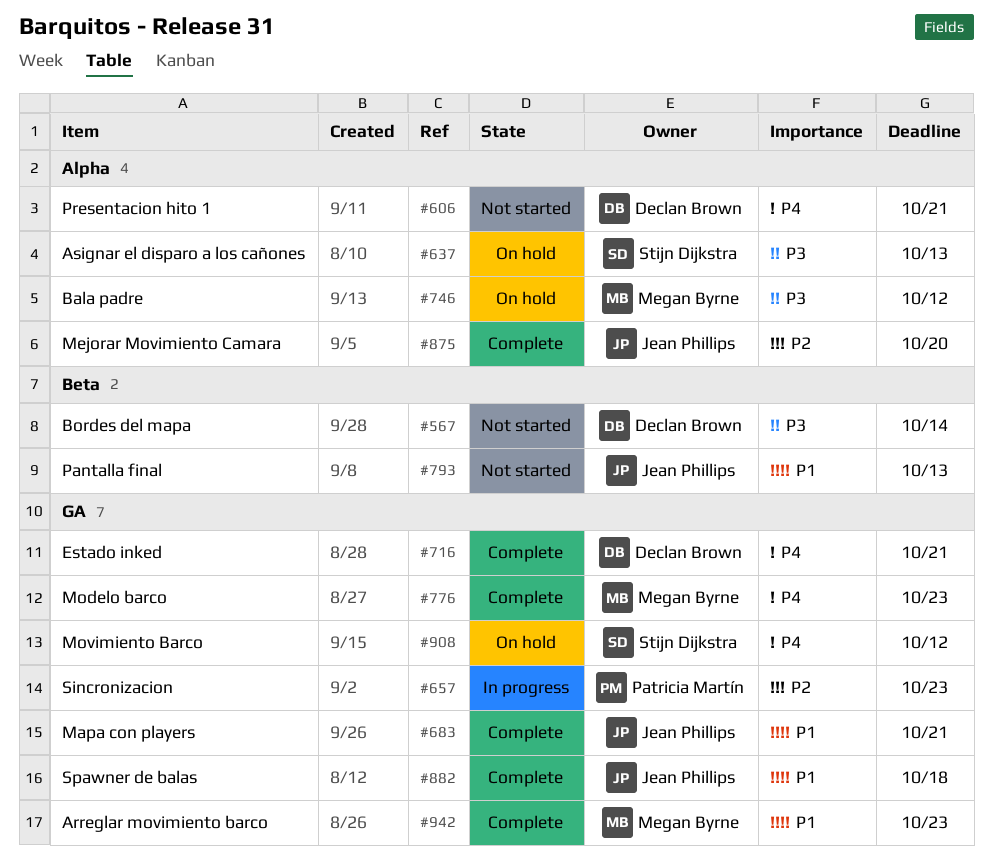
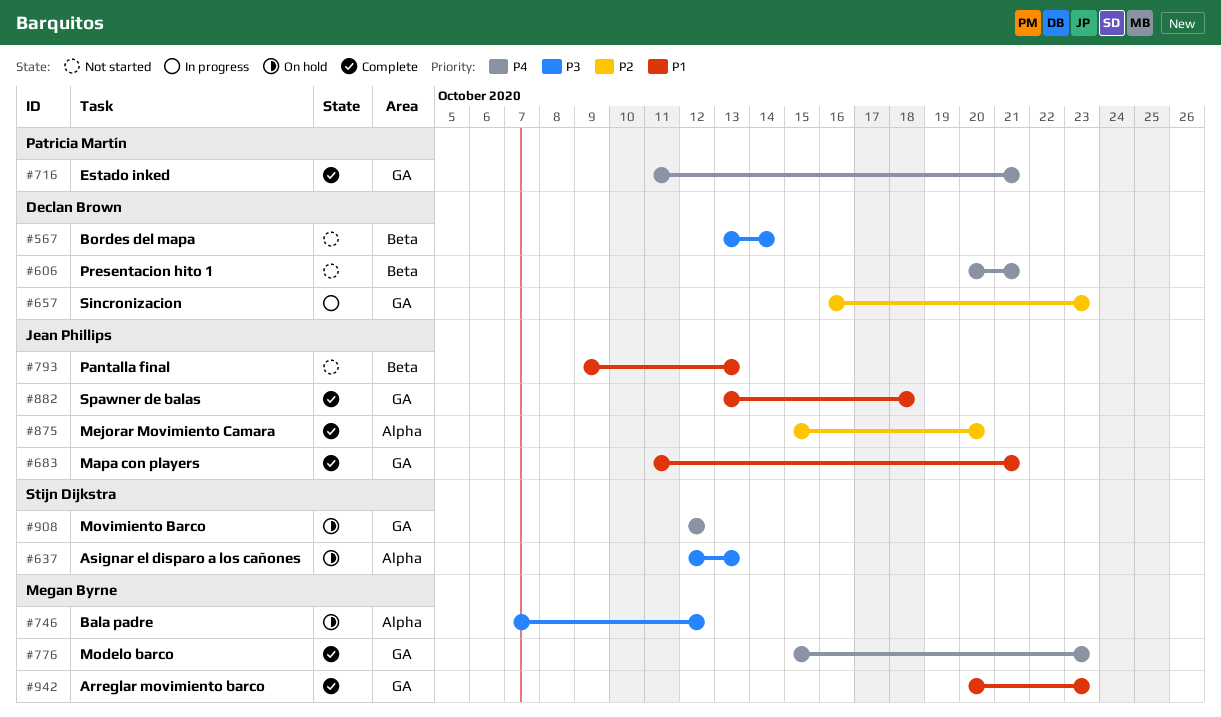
#606, label: Alpha -> Beta
#657, owner: Patricia Martín -> Declan Brown
#716, owner: Declan Brown -> Patricia Martín

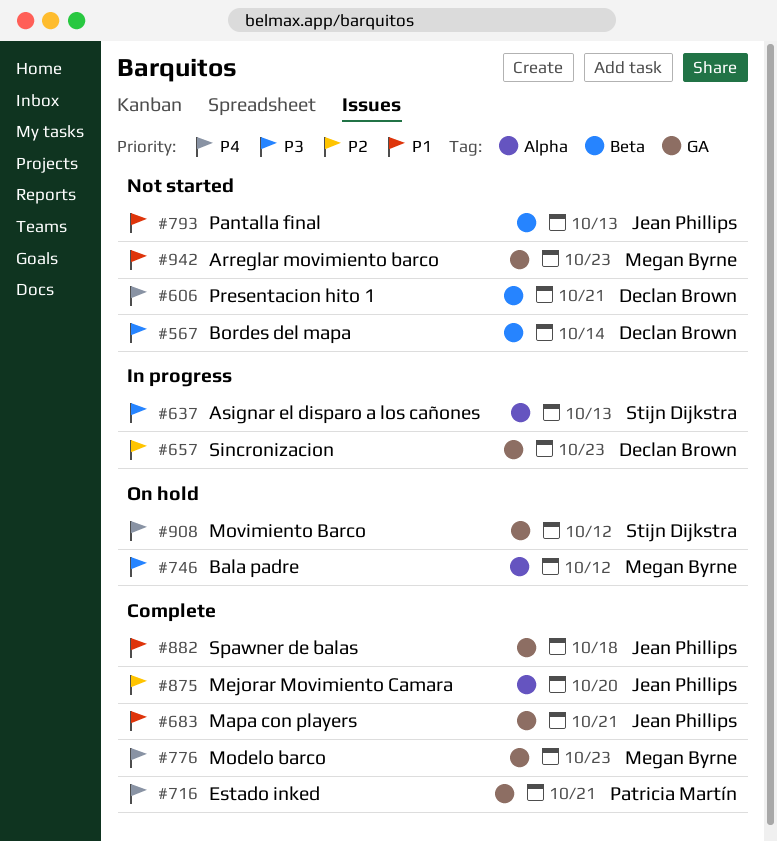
#637, status: On hold -> In progress
#942, status: Complete -> Not started

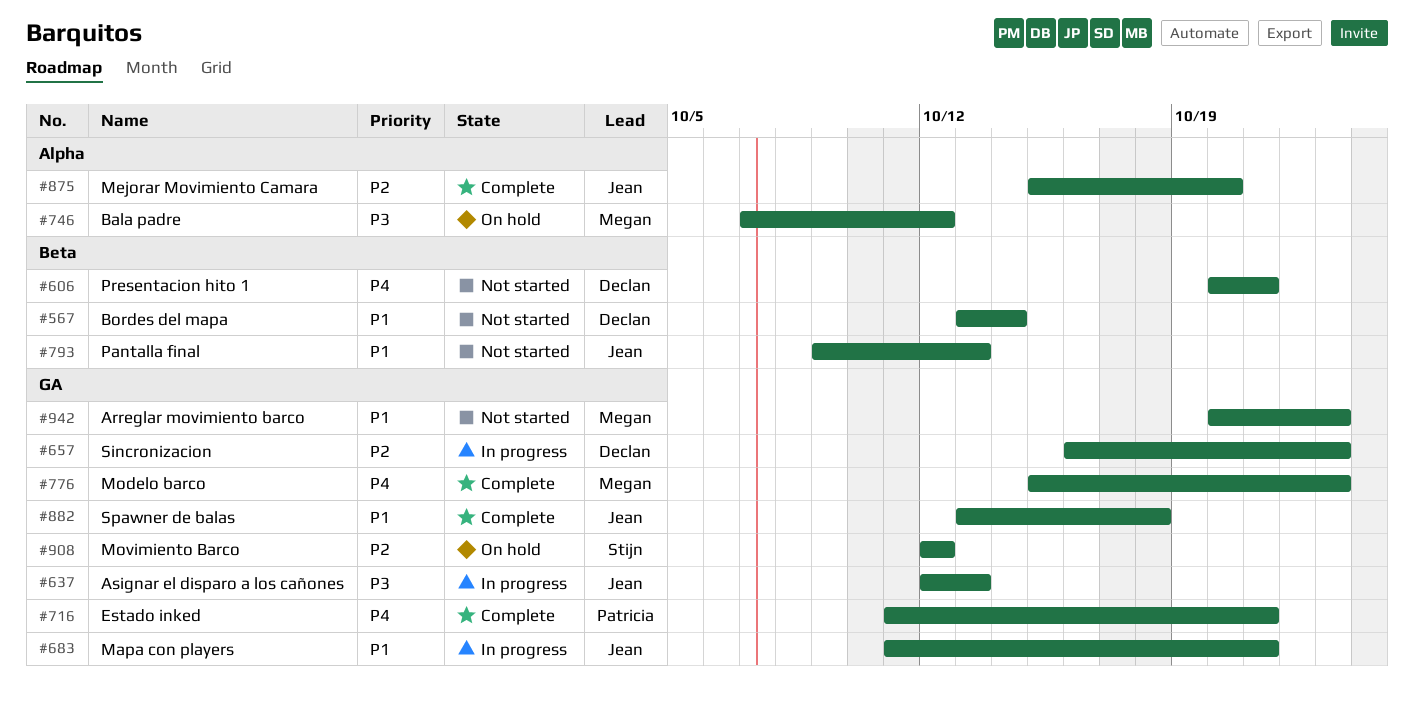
#567, priority: P3 -> P1
#637, owner: Stijn Dijkstra -> Jean Phillips
#637, label: Alpha -> GA
#683, status: Complete -> In progress
#908, priority: P4 -> P2

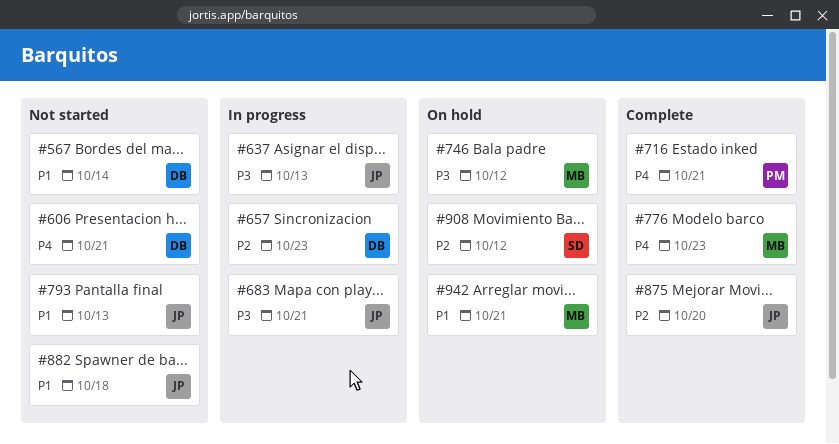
#683, priority: P1 -> P3
#882, status: Complete -> Not started
#942, status: Not started -> On hold
#942, due: Oct 23 -> Oct 21

